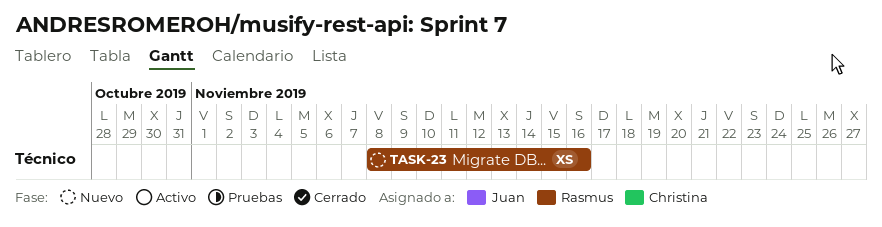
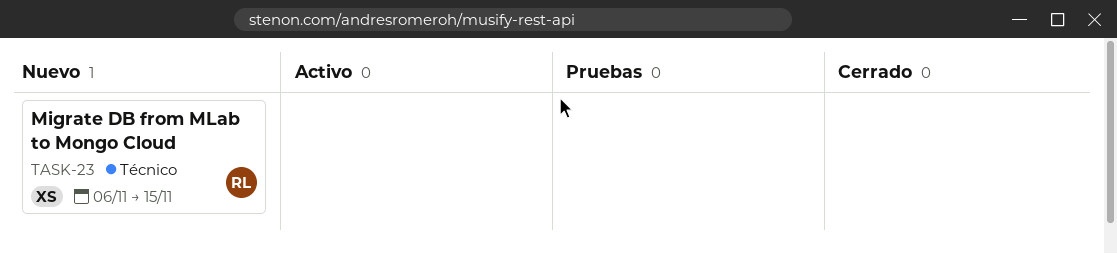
TASK-23, start: Nov 8 -> Nov 6
TASK-23, due: Nov 16 -> Nov 15

